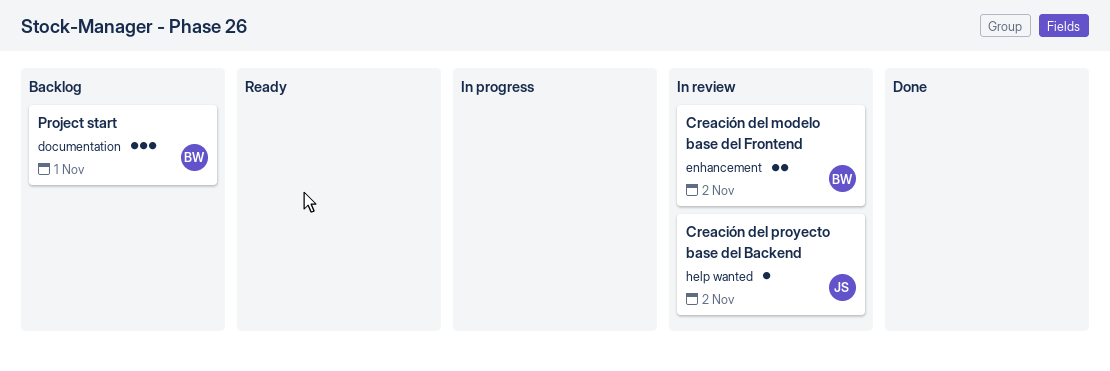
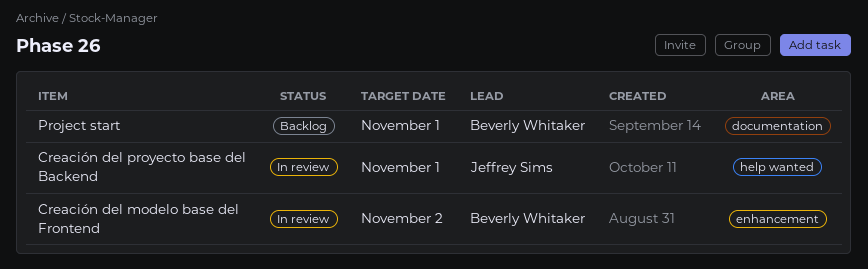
Creación del proyecto base del Backend, due: Nov 2 -> Nov 1

